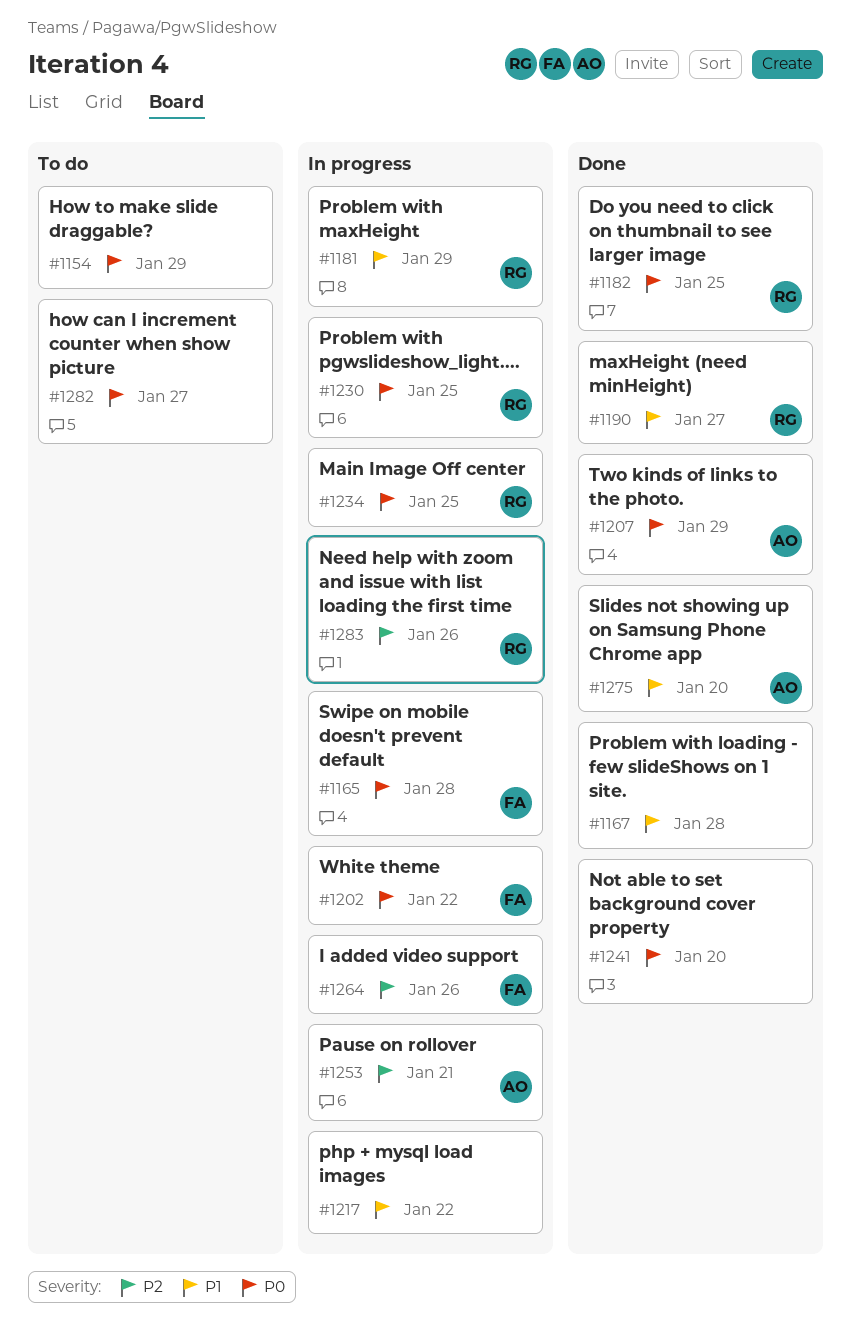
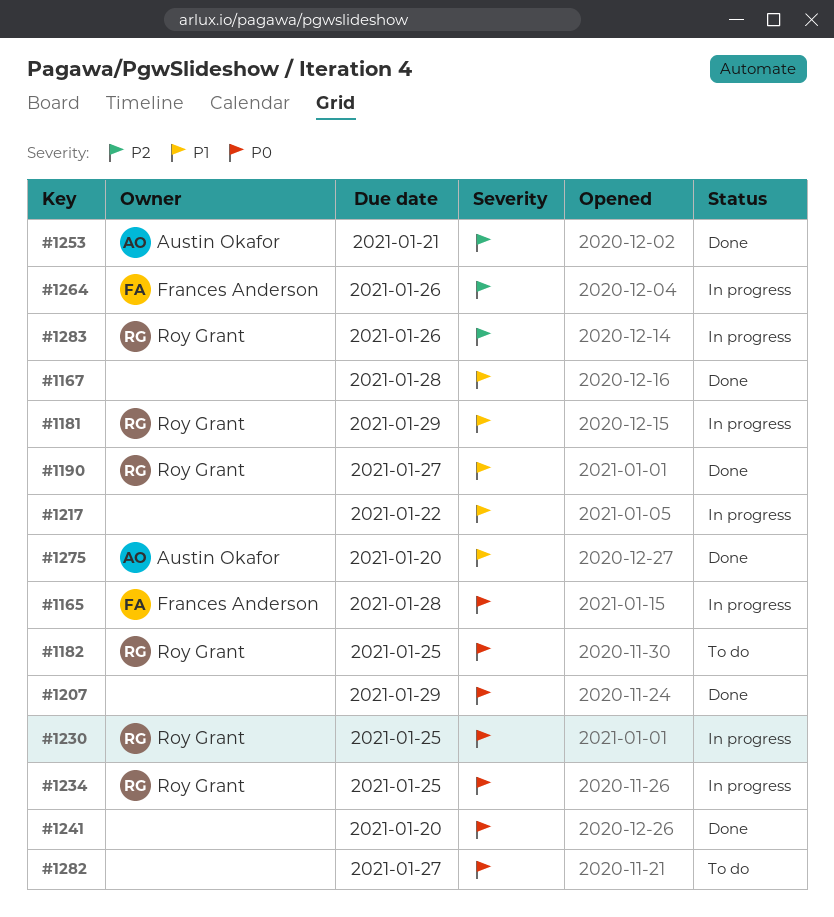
#1154: present -> none
#1182, status: Done -> To do
#1202: present -> none
#1207, owner: Austin Okafor -> none
#1253, status: In progress -> Done

